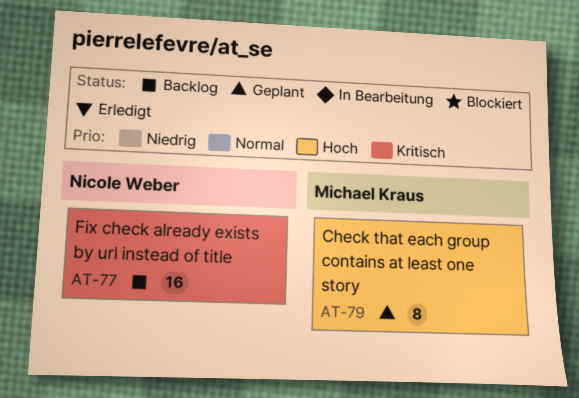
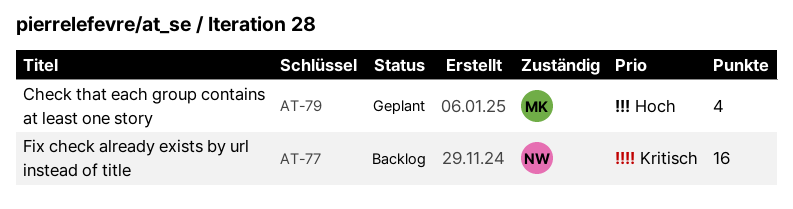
AT-79, estimate: 8 -> 4

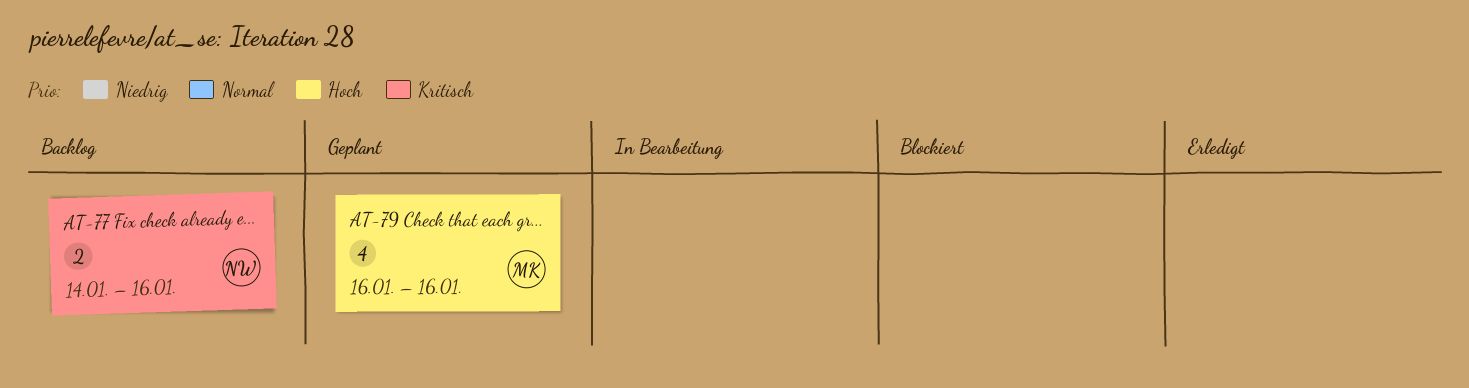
AT-77, estimate: 16 -> 2

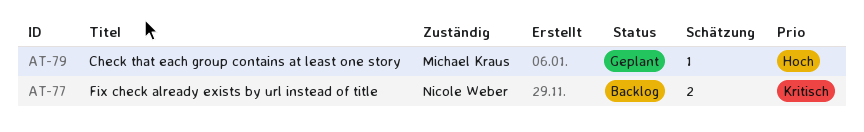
AT-79, estimate: 4 -> 1

